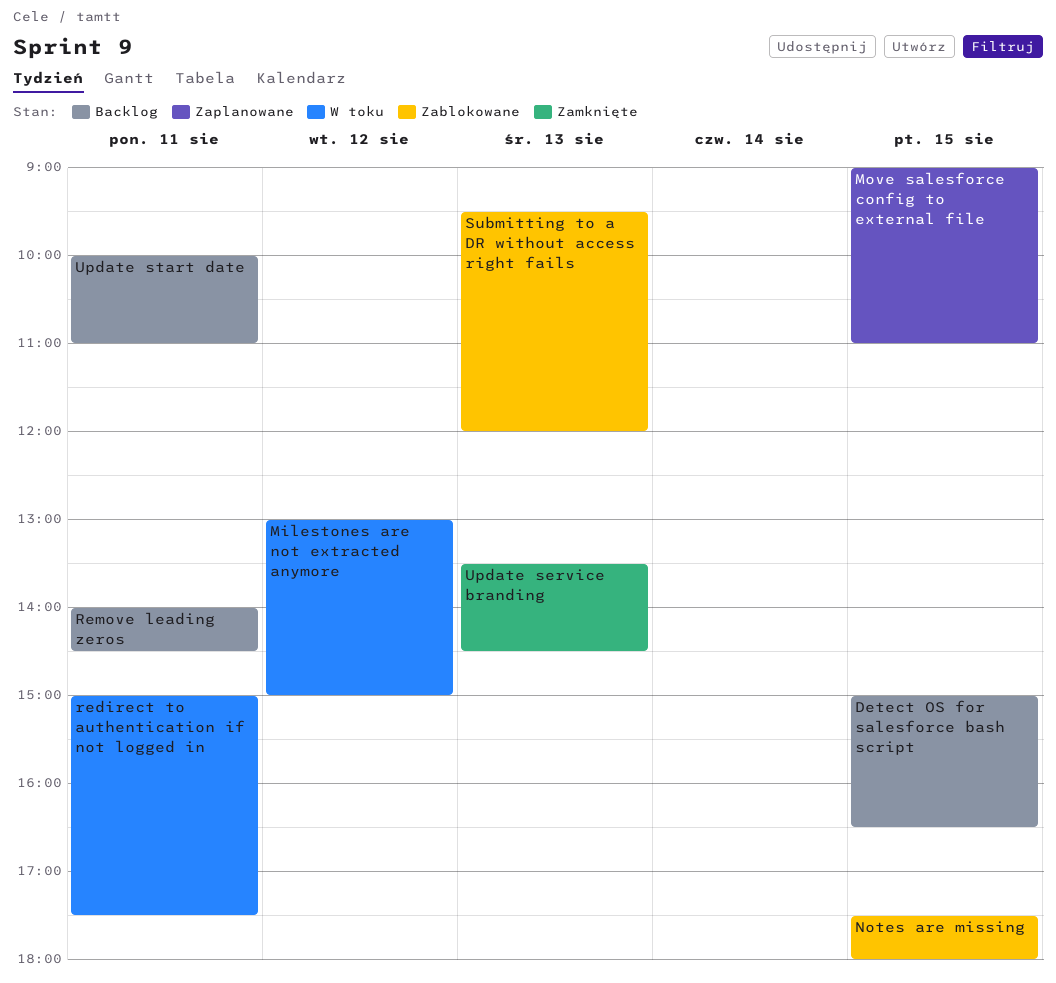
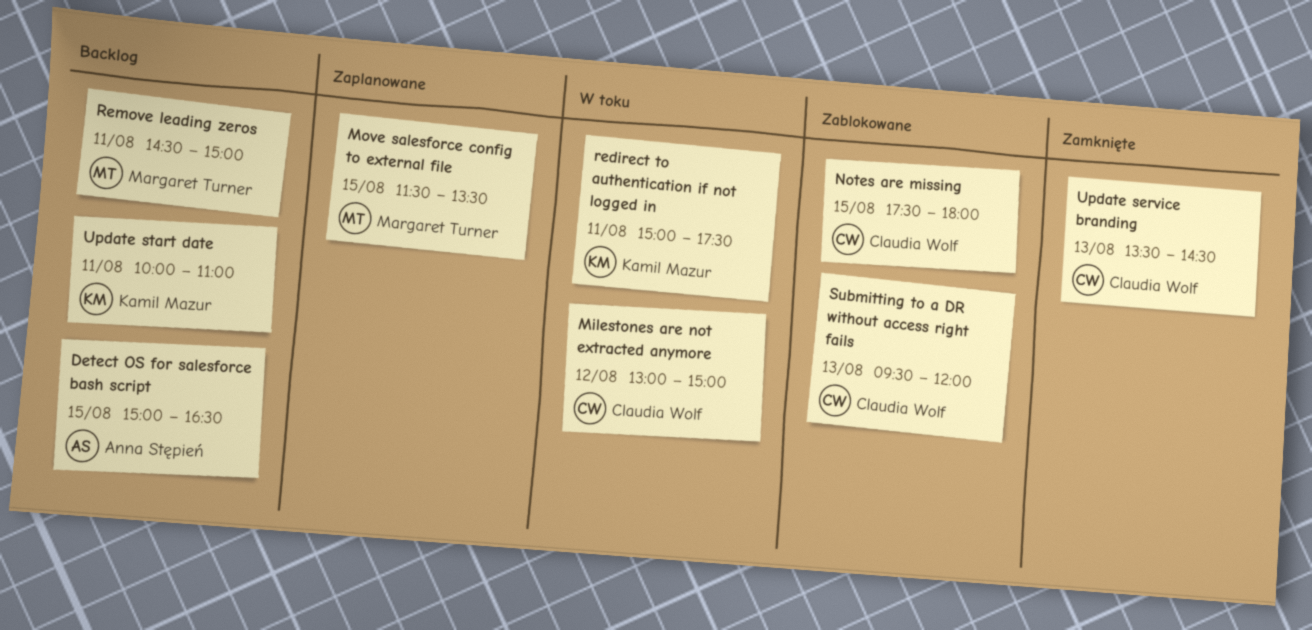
Move salesforce config to external file, begins: 09:00 -> 11:30
Move salesforce config to external file, ends: 11:00 -> 13:30
Remove leading zeros, begins: 14:00 -> 14:30
Remove leading zeros, ends: 14:30 -> 15:00

